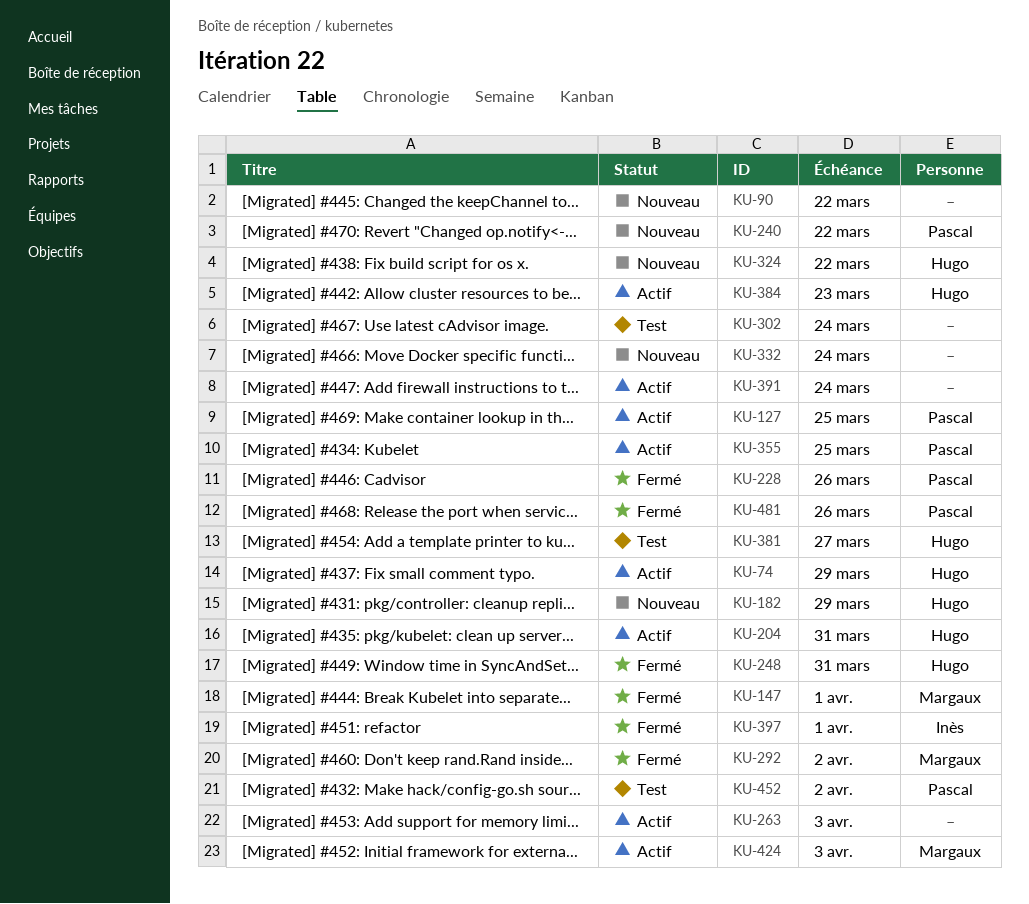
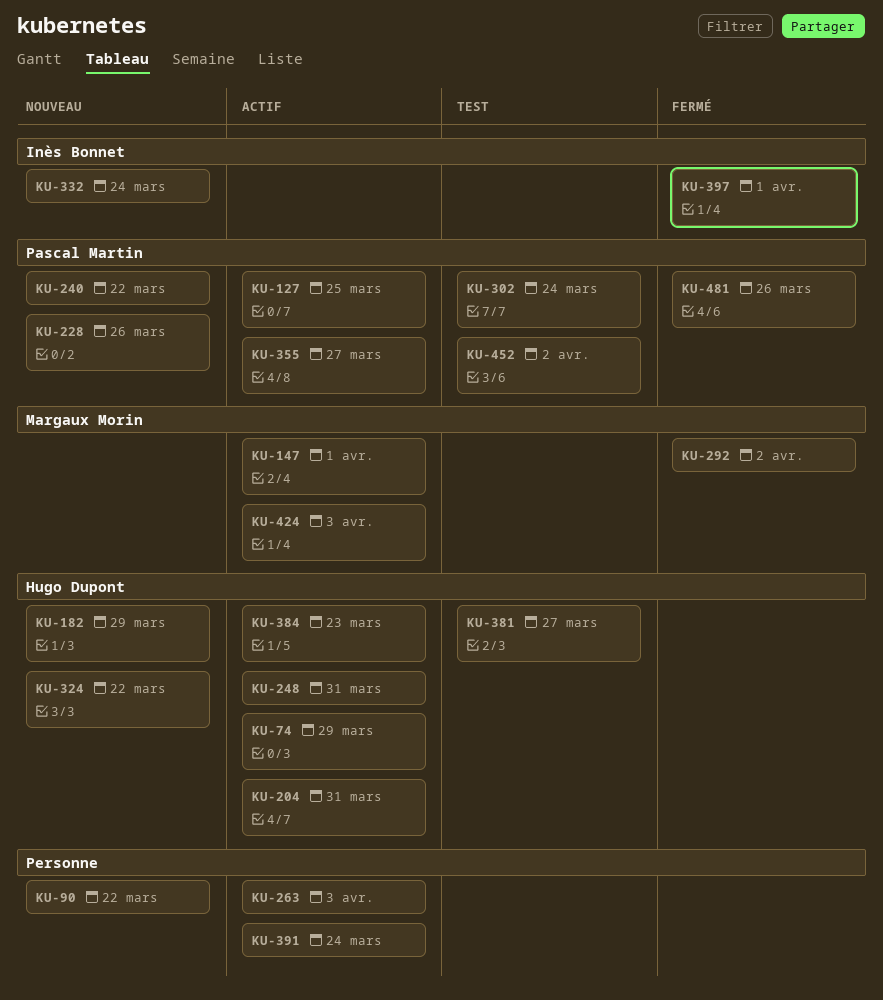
KU-147, status: Fermé -> Actif
KU-228, status: Fermé -> Nouveau
KU-248, status: Fermé -> Actif
KU-302, owner: none -> Pascal Martin
KU-332, owner: none -> Inès Bonnet
KU-355, due: Mar 25 -> Mar 27

